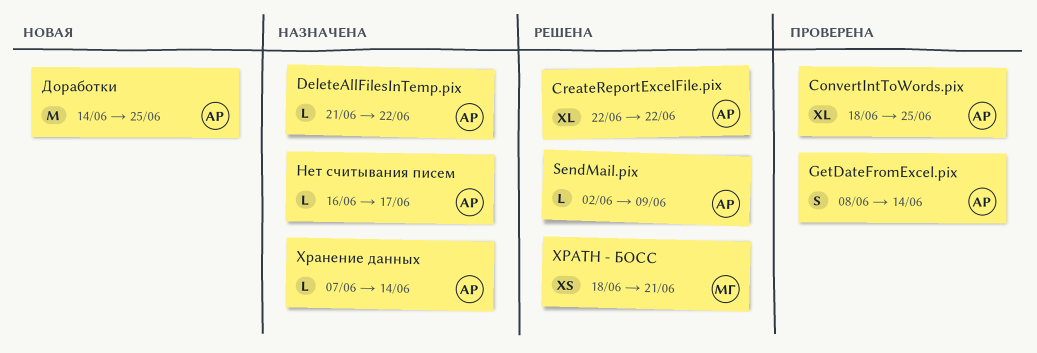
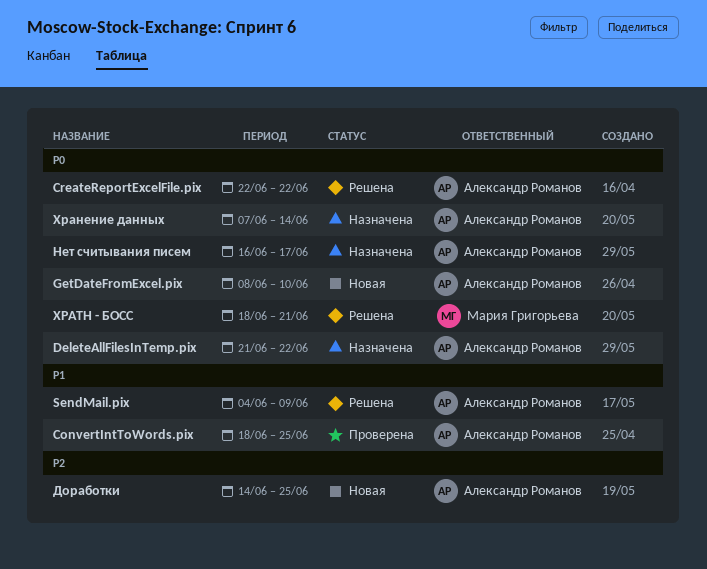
GetDateFromExcel.pix, status: Проверена -> Новая
GetDateFromExcel.pix, due: Jun 14 -> Jun 10
SendMail.pix, start: Jun 2 -> Jun 4

